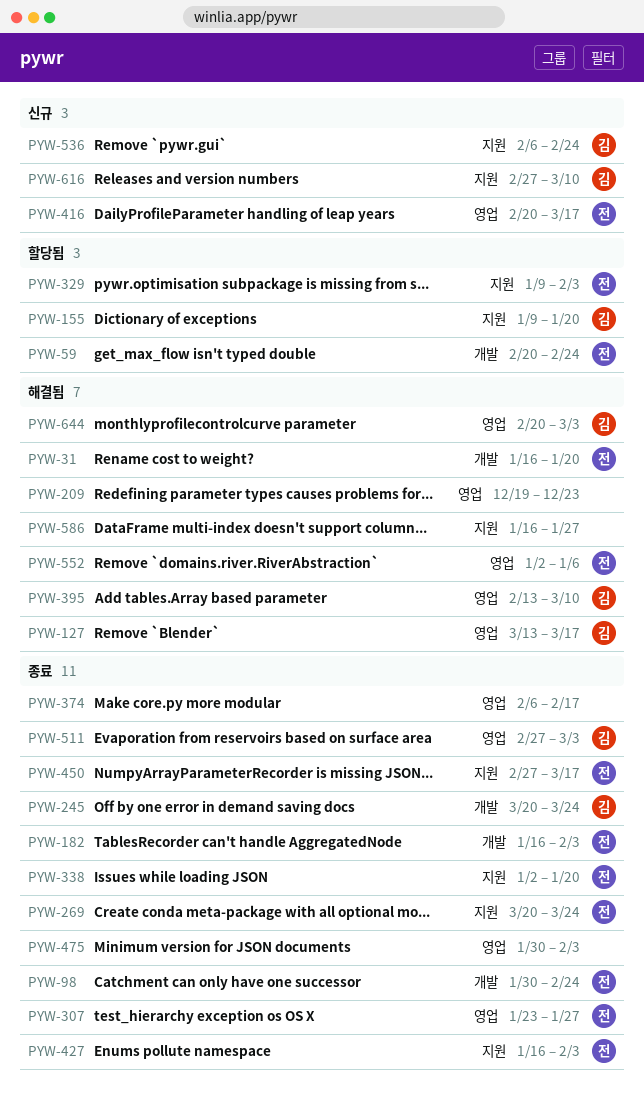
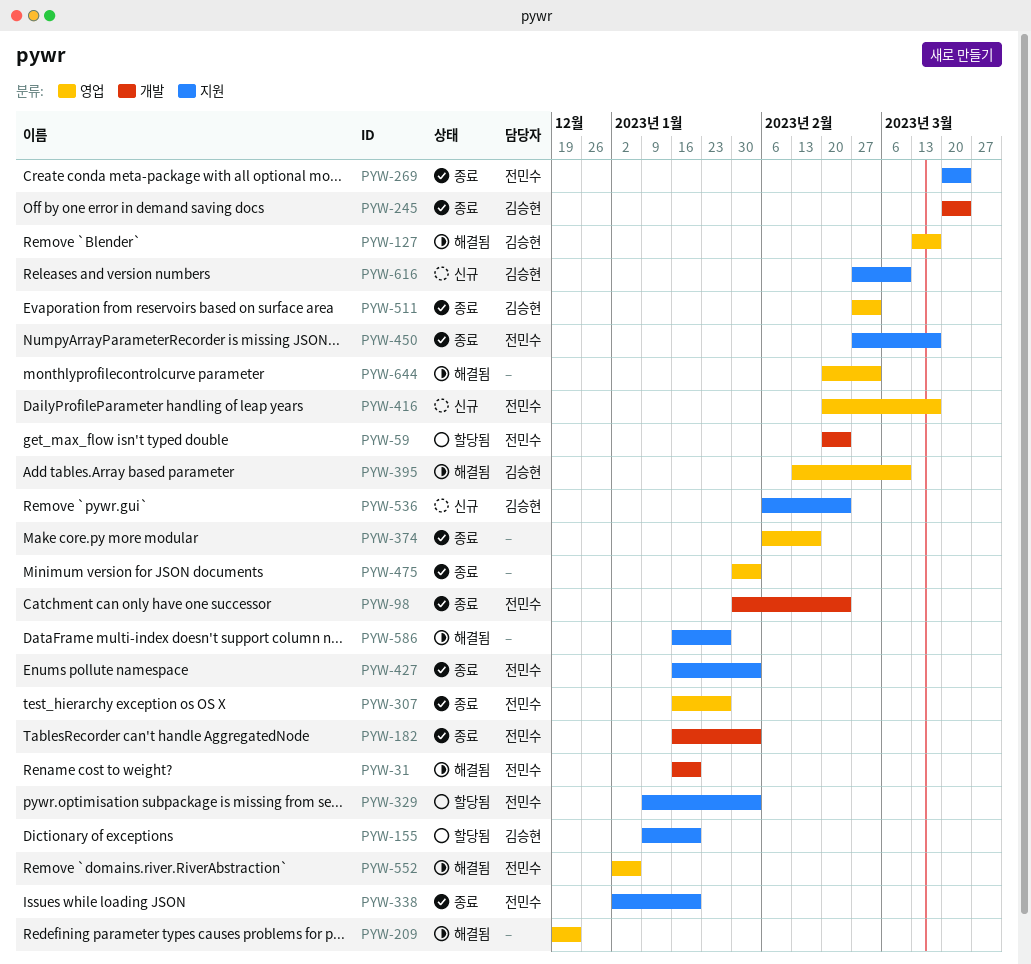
PYW-307, start: Jan 23 -> Jan 16
PYW-644, owner: 김승현 -> none

